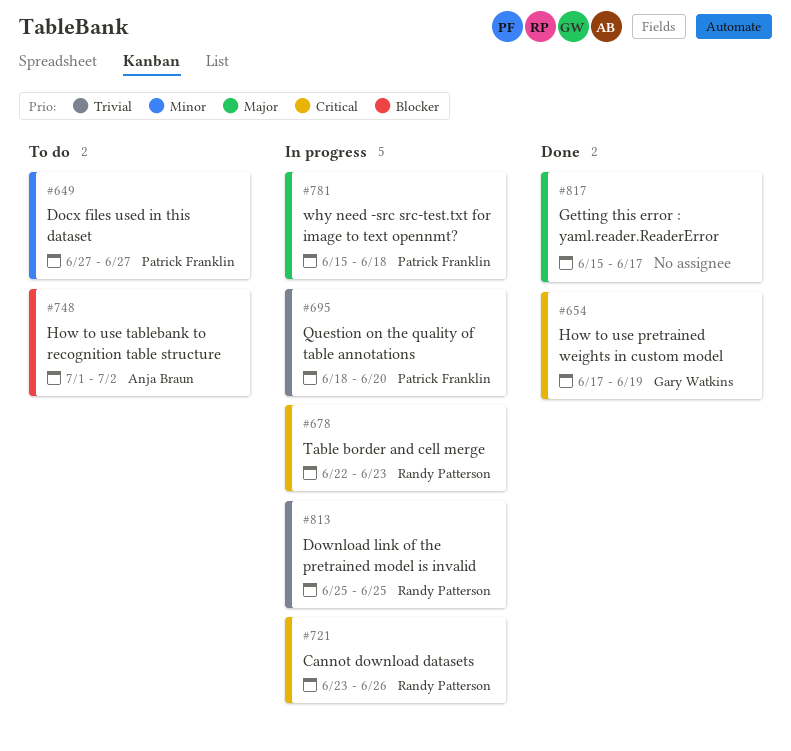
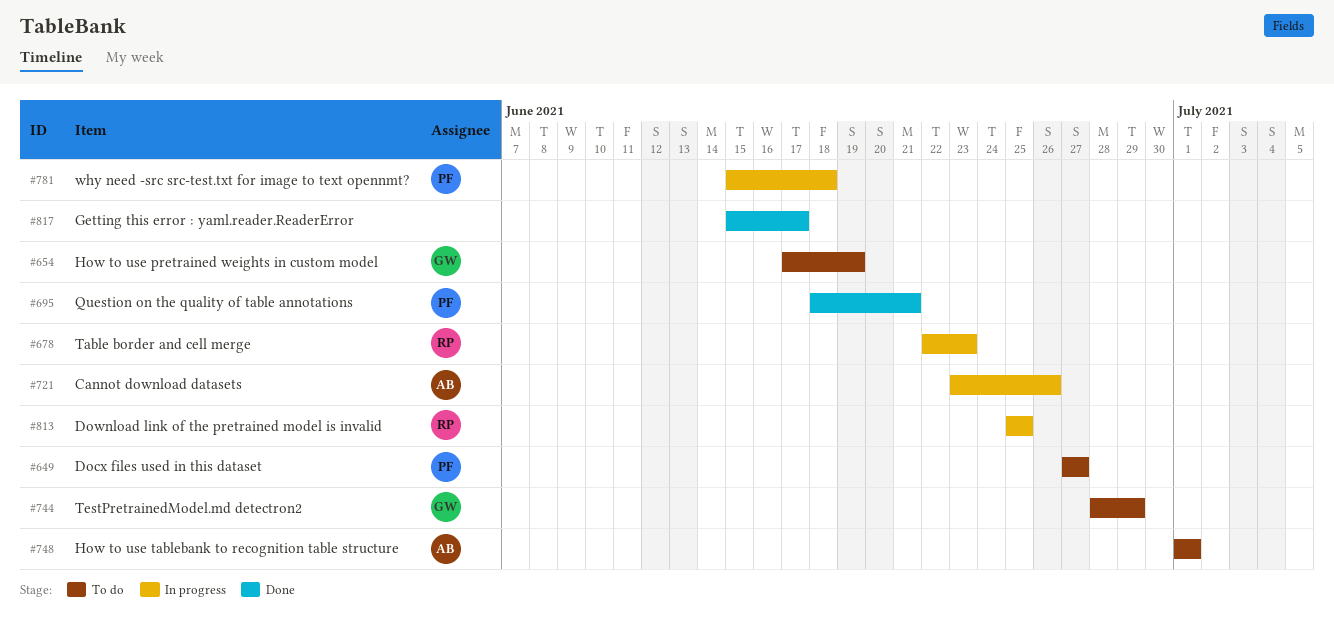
#654, status: Done -> To do
#695, status: In progress -> Done
#695, due: Jun 20 -> Jun 21
#721, owner: Randy Patterson -> Anja Braun
#744: none -> present
#748, due: Jul 2 -> Jul 1

